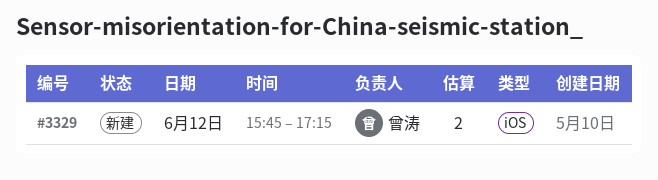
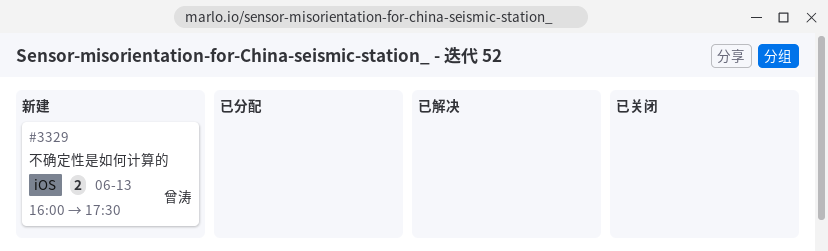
#3329, day: Jun 12 -> Jun 13
#3329, begins: 15:45 -> 16:00
#3329, ends: 17:15 -> 17:30

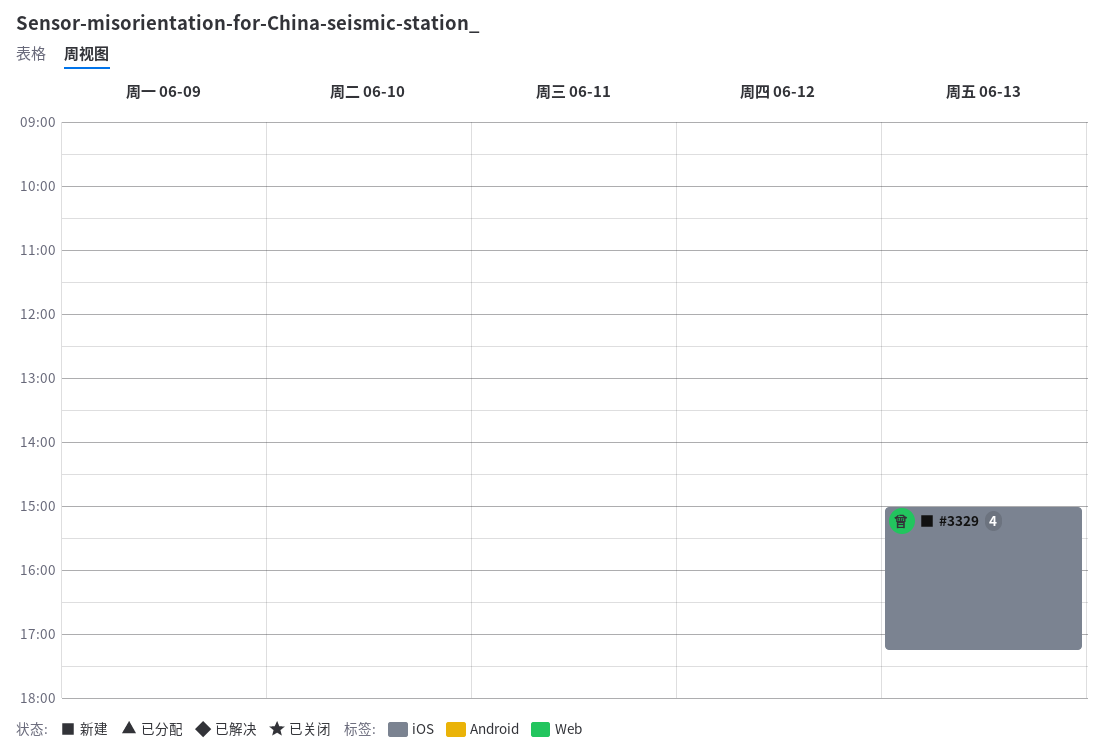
#3329, estimate: 2 -> 4
#3329, begins: 16:00 -> 15:00
#3329, ends: 17:30 -> 17:15

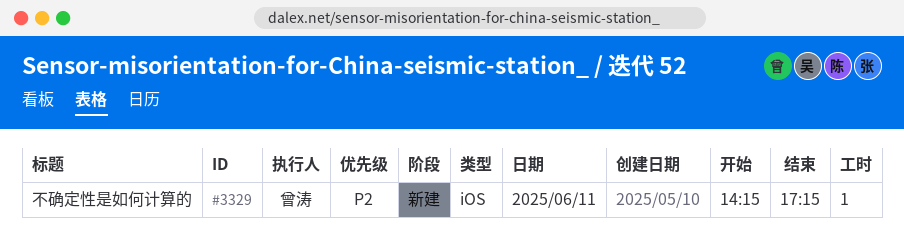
#3329, estimate: 4 -> 1
#3329, day: Jun 13 -> Jun 11
#3329, begins: 15:00 -> 14:15

